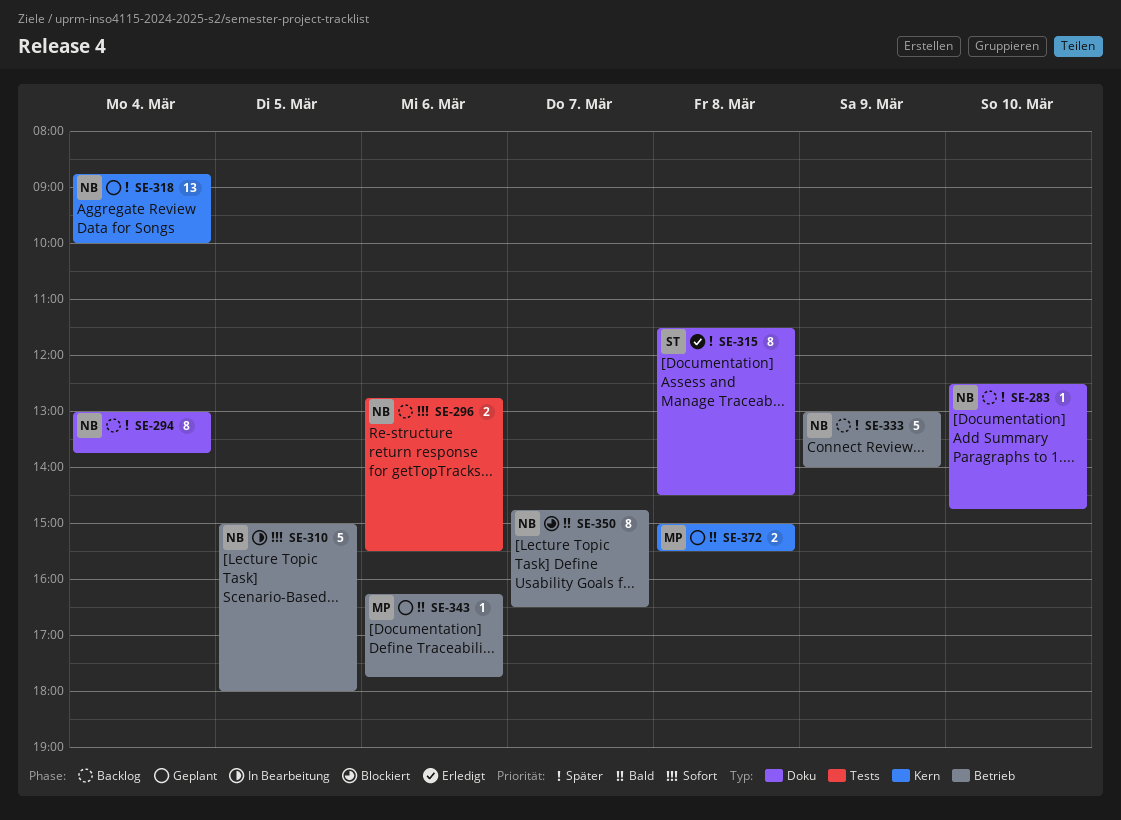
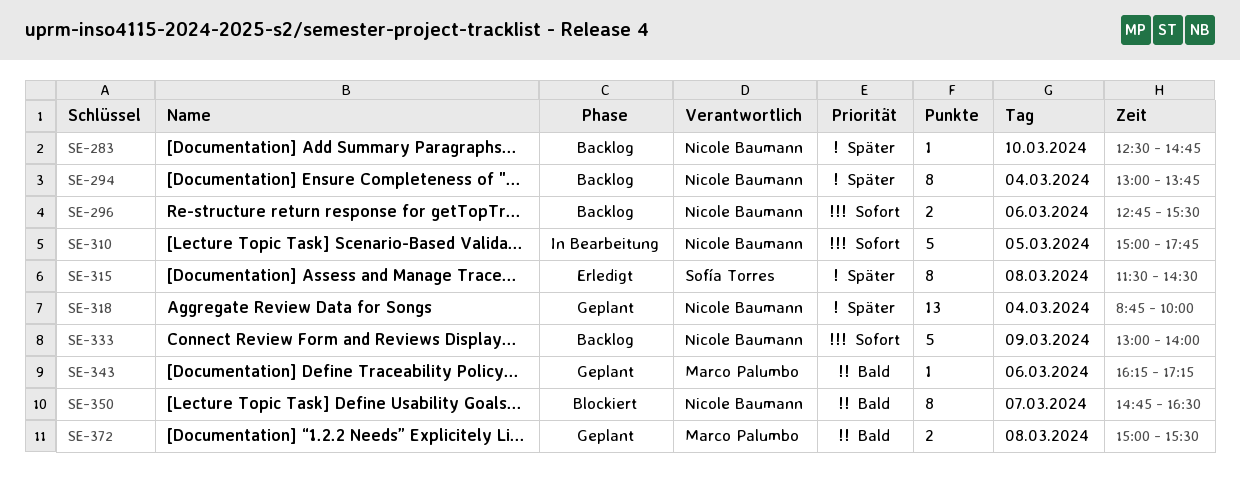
SE-310, ends: 18:00 -> 17:45
SE-333, priority: Später -> Sofort
SE-343, ends: 17:45 -> 17:15

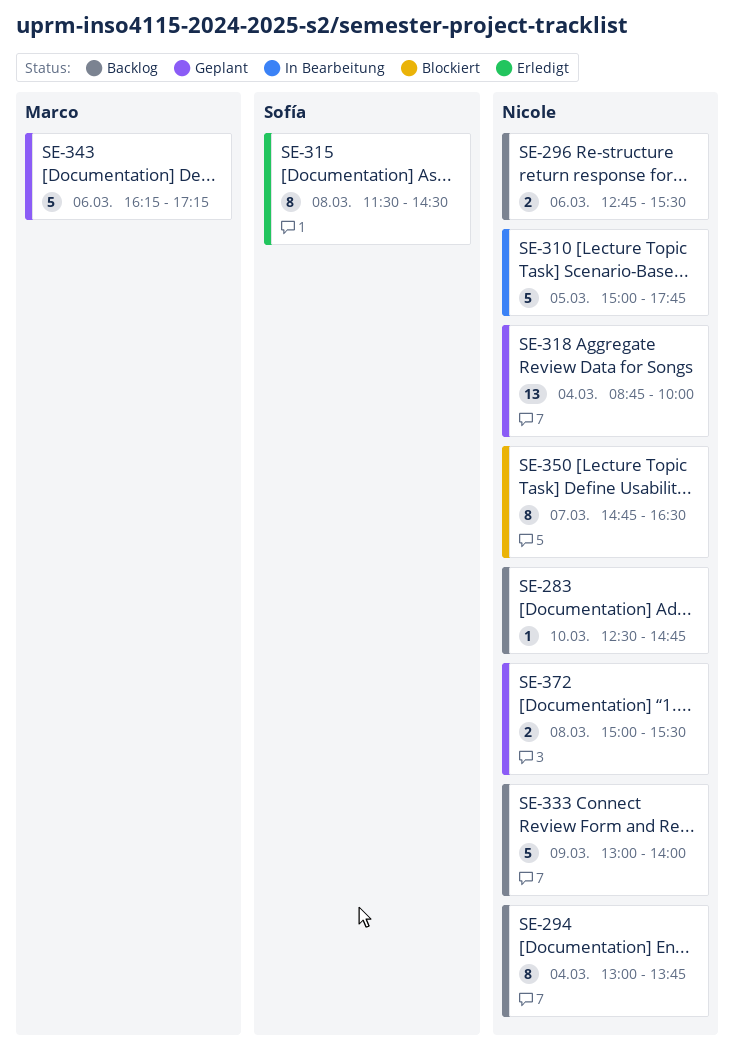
SE-343, estimate: 1 -> 5
SE-372, owner: Marco Palumbo -> Nicole Baumann

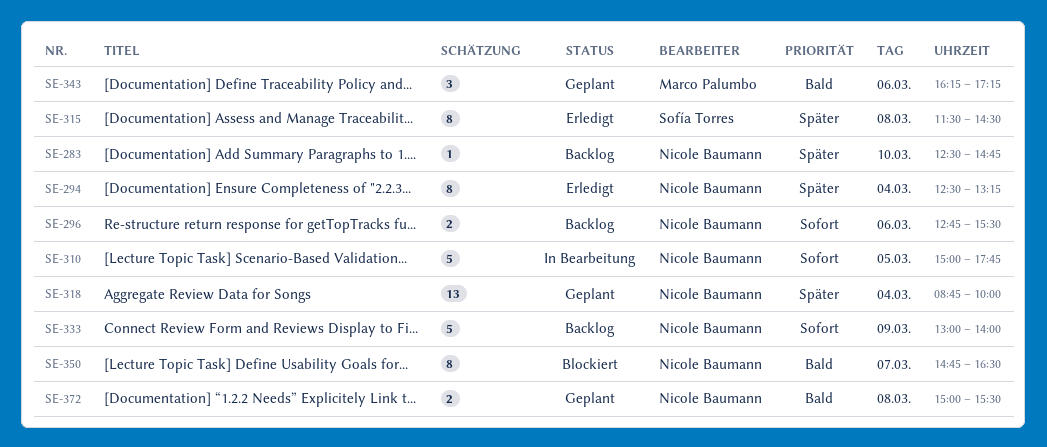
SE-294, status: Backlog -> Erledigt
SE-294, begins: 13:00 -> 12:30
SE-294, ends: 13:45 -> 13:15
SE-343, estimate: 5 -> 3

